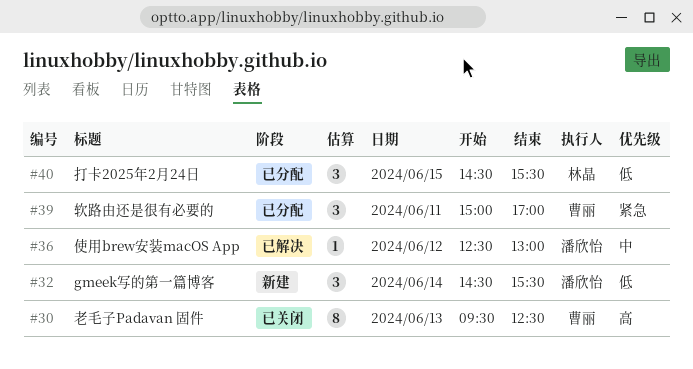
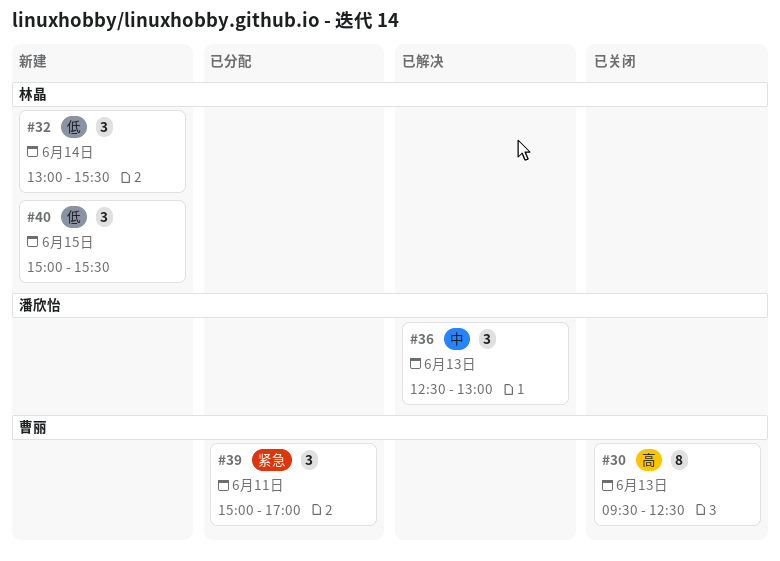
#32, owner: 潘欣怡 -> 林晶
#32, begins: 14:30 -> 13:00
#36, estimate: 1 -> 3
#36, day: Jun 12 -> Jun 13
#40, status: 已分配 -> 新建
#40, begins: 14:30 -> 15:00

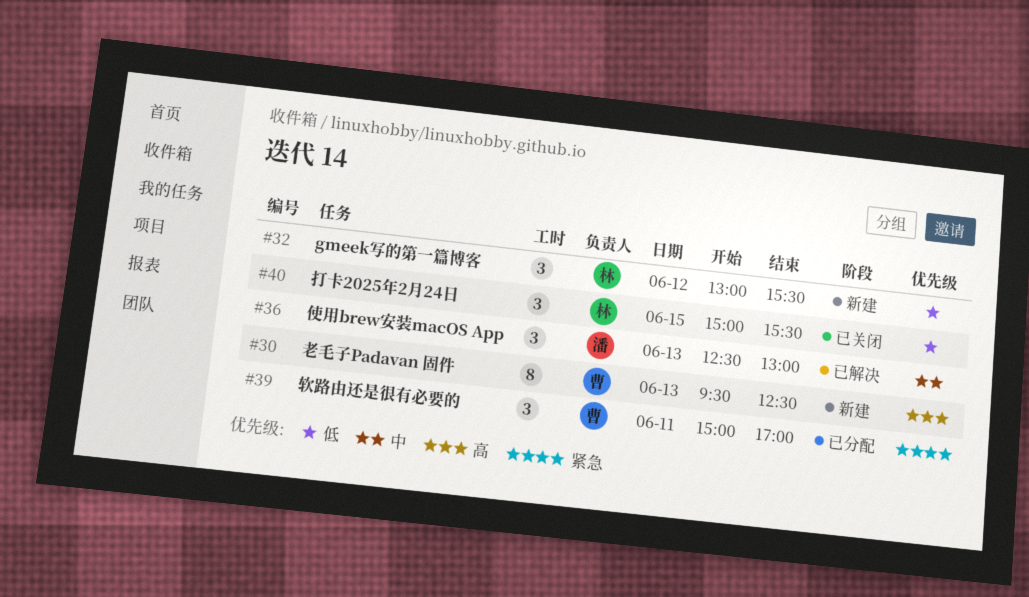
#30, status: 已关闭 -> 新建
#32, day: Jun 14 -> Jun 12
#40, status: 新建 -> 已关闭

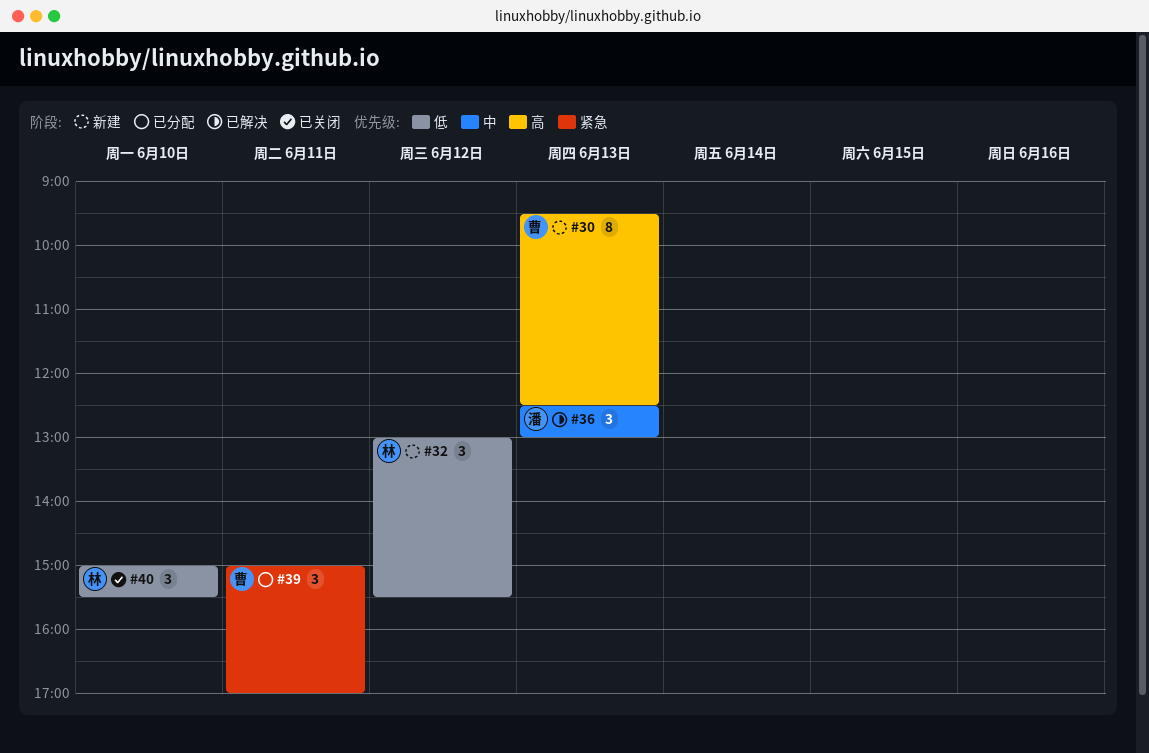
#40, day: Jun 15 -> Jun 10

